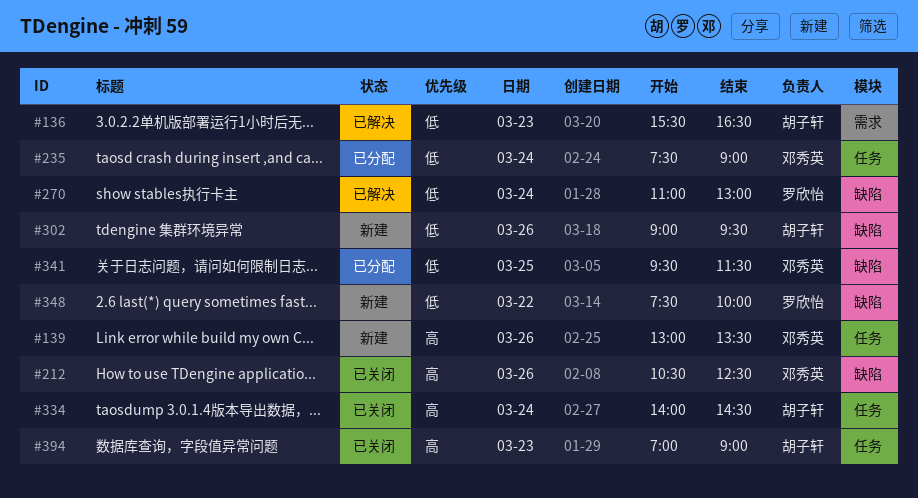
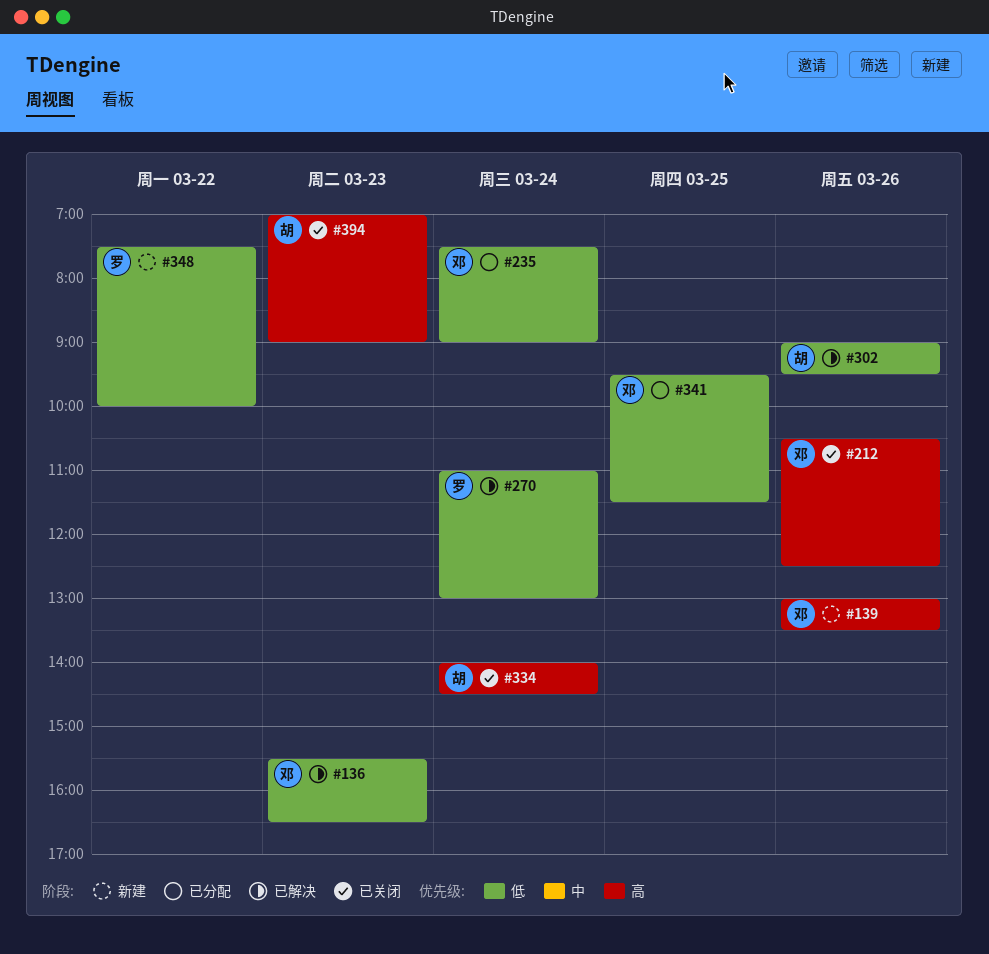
#136, owner: 胡子轩 -> 邓秀英
#302, status: 新建 -> 已解决

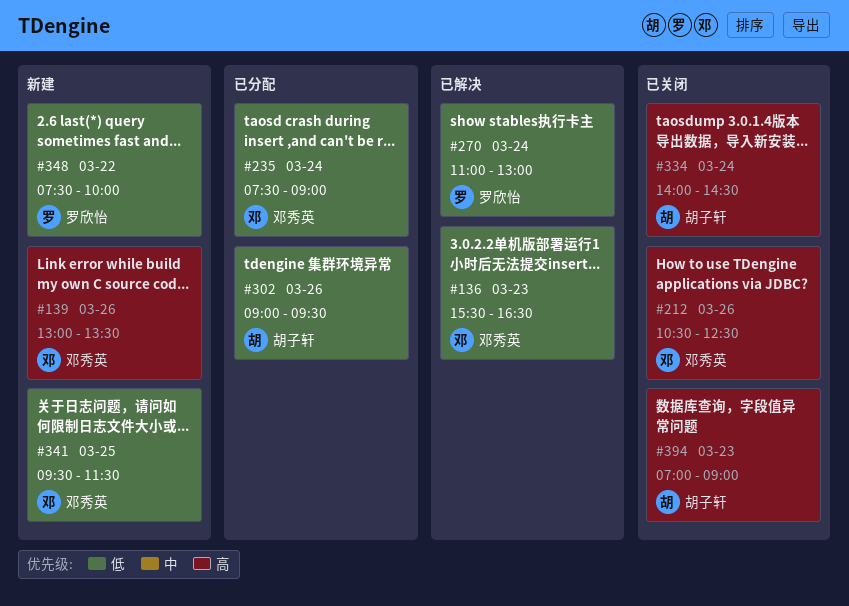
#302, status: 已解决 -> 已分配
#341, status: 已分配 -> 新建

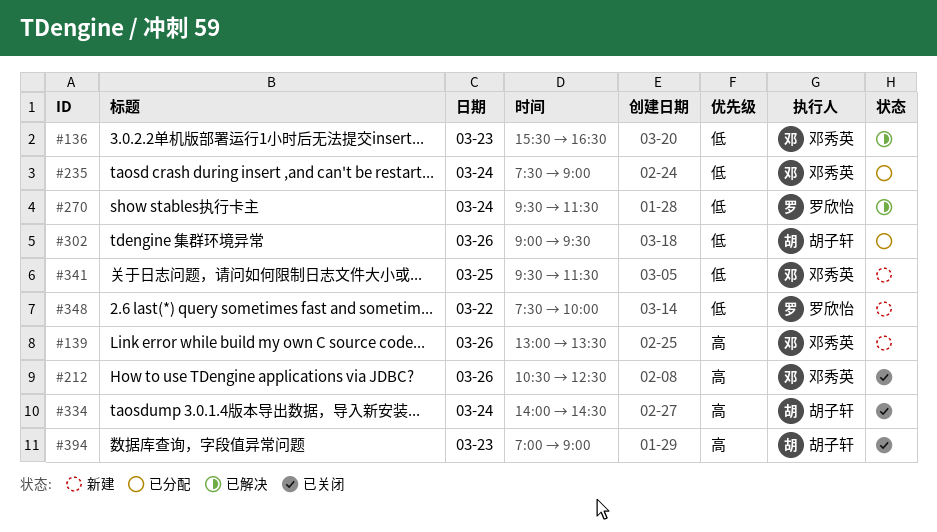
#270, begins: 11:00 -> 09:30
#270, ends: 13:00 -> 11:30

